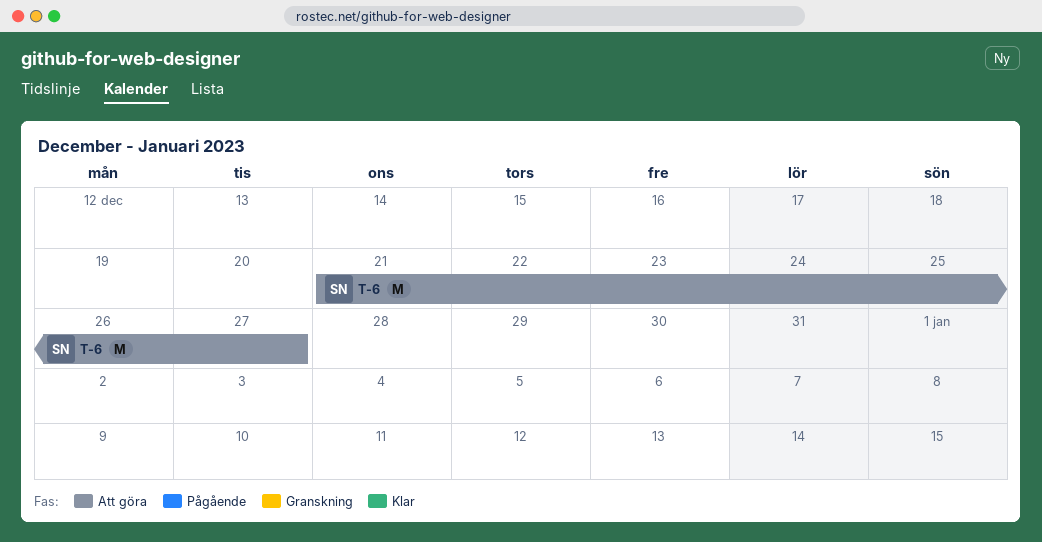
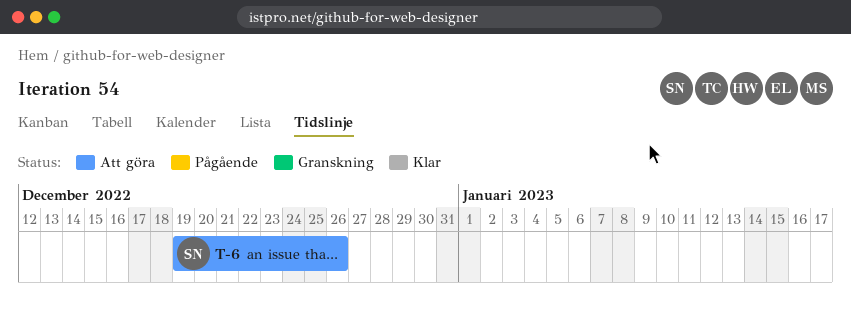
T-6, start: Dec 21 -> Dec 19
T-6, due: Dec 27 -> Dec 26

